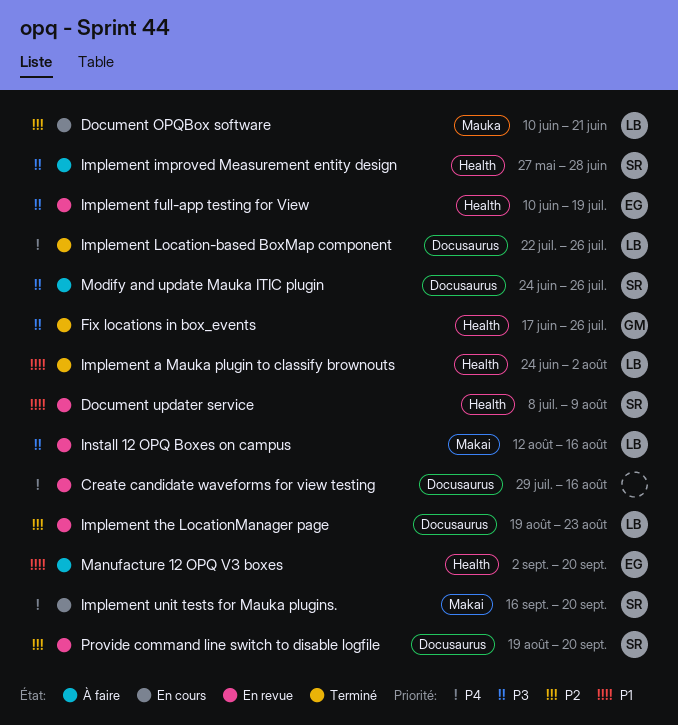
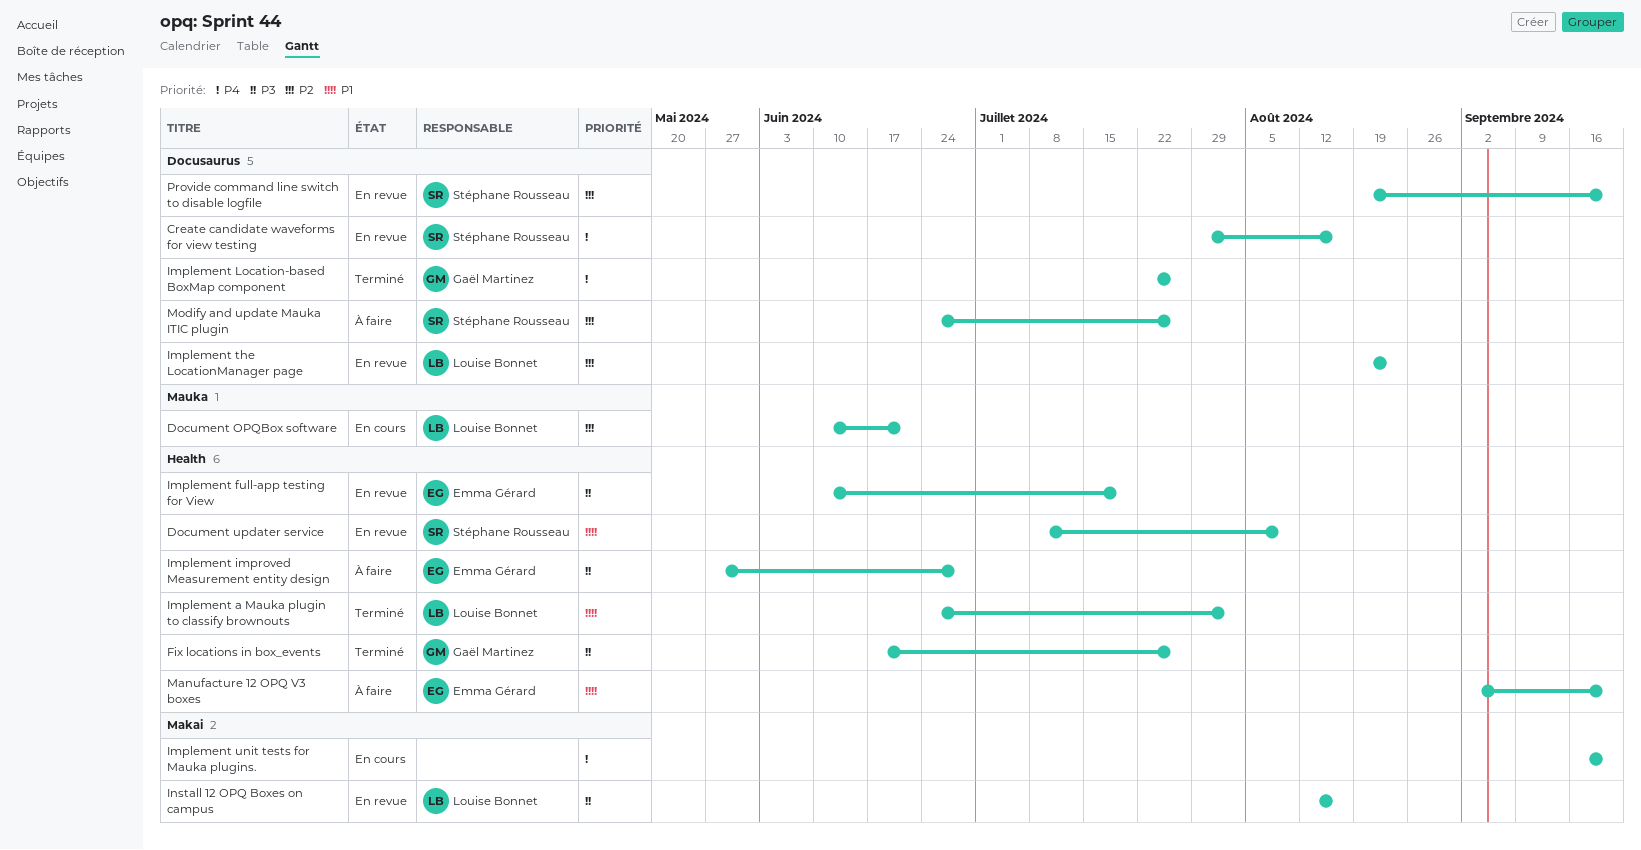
Create candidate waveforms for view testing, owner: none -> Stéphane Rousseau
Implement improved Measurement entity design, owner: Stéphane Rousseau -> Emma Gérard
Implement Location-based BoxMap component, owner: Louise Bonnet -> Gaël Martinez
Implement unit tests for Mauka plugins., owner: Stéphane Rousseau -> none
Modify and update Mauka ITIC plugin, priority: P3 -> P2

